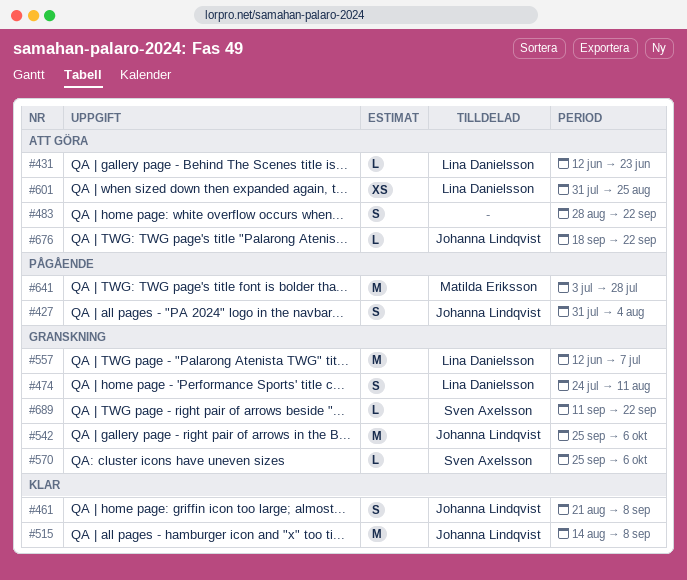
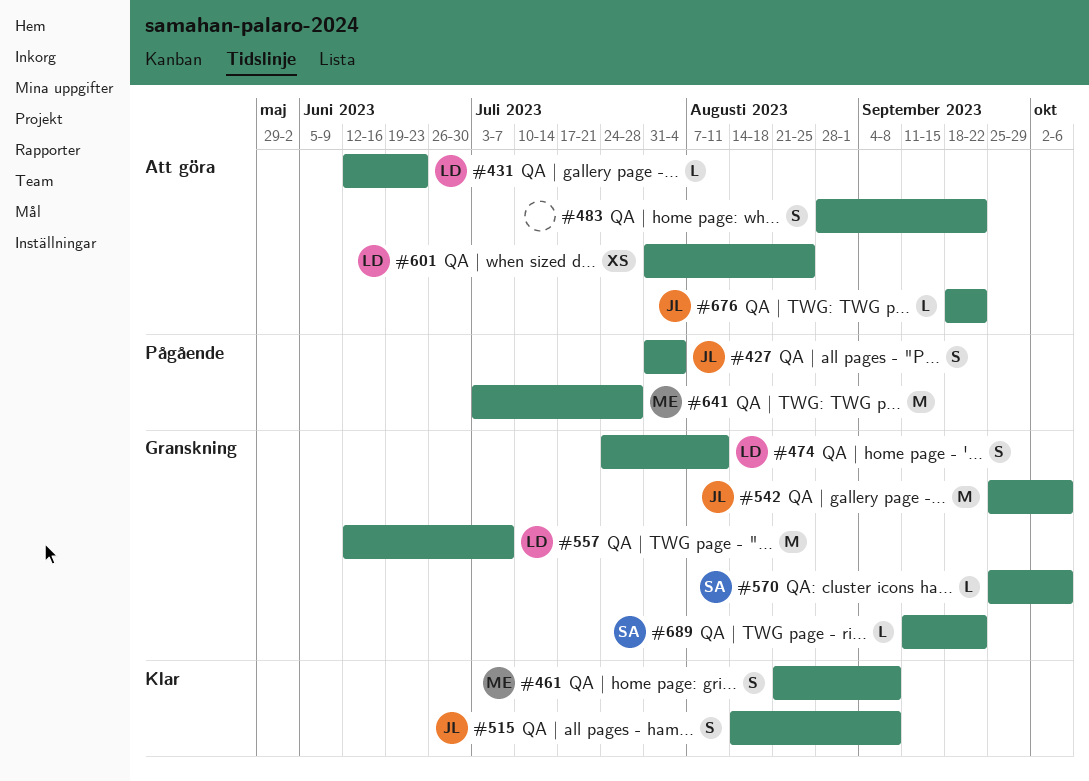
#461, owner: Johanna Lindqvist -> Matilda Eriksson
#515, estimate: M -> S

